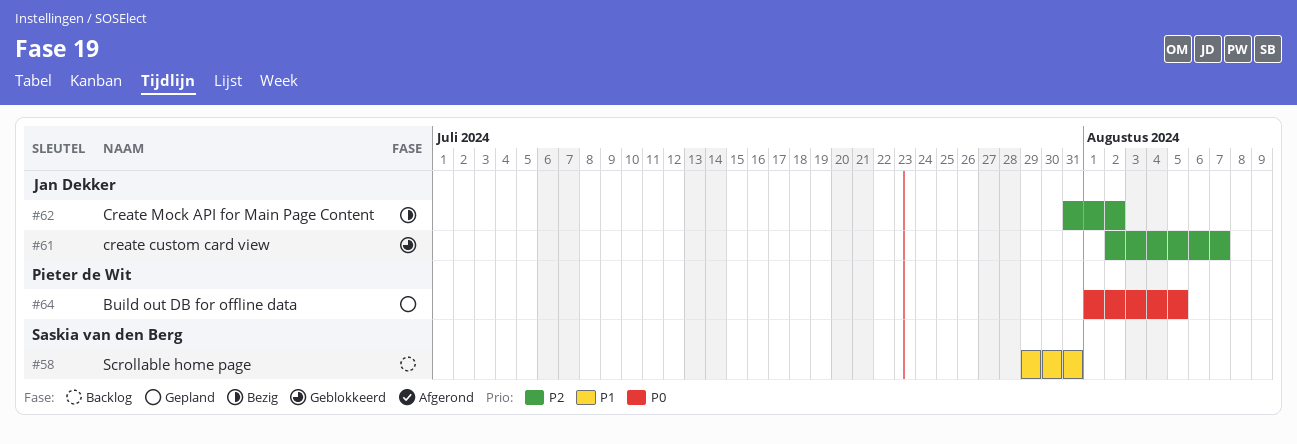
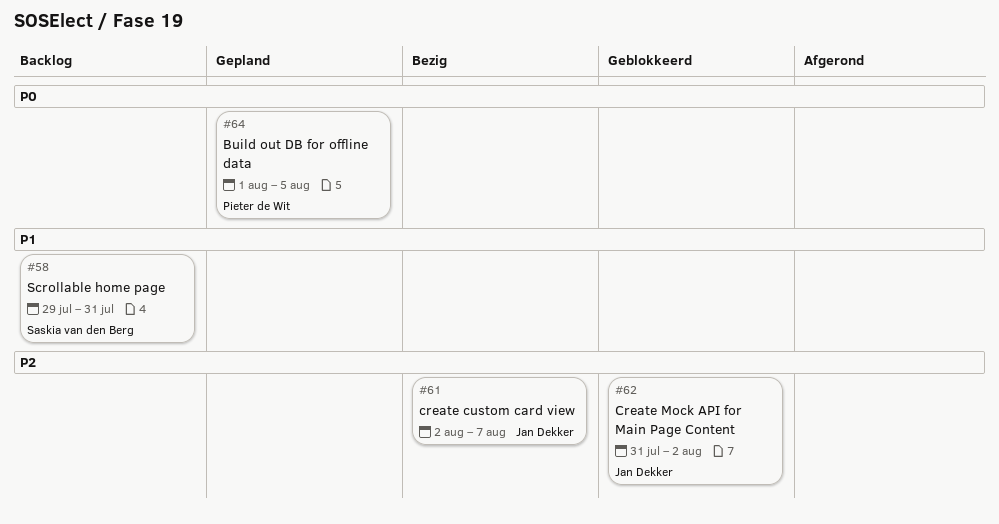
#61, status: Geblokkeerd -> Bezig
#62, status: Bezig -> Geblokkeerd

